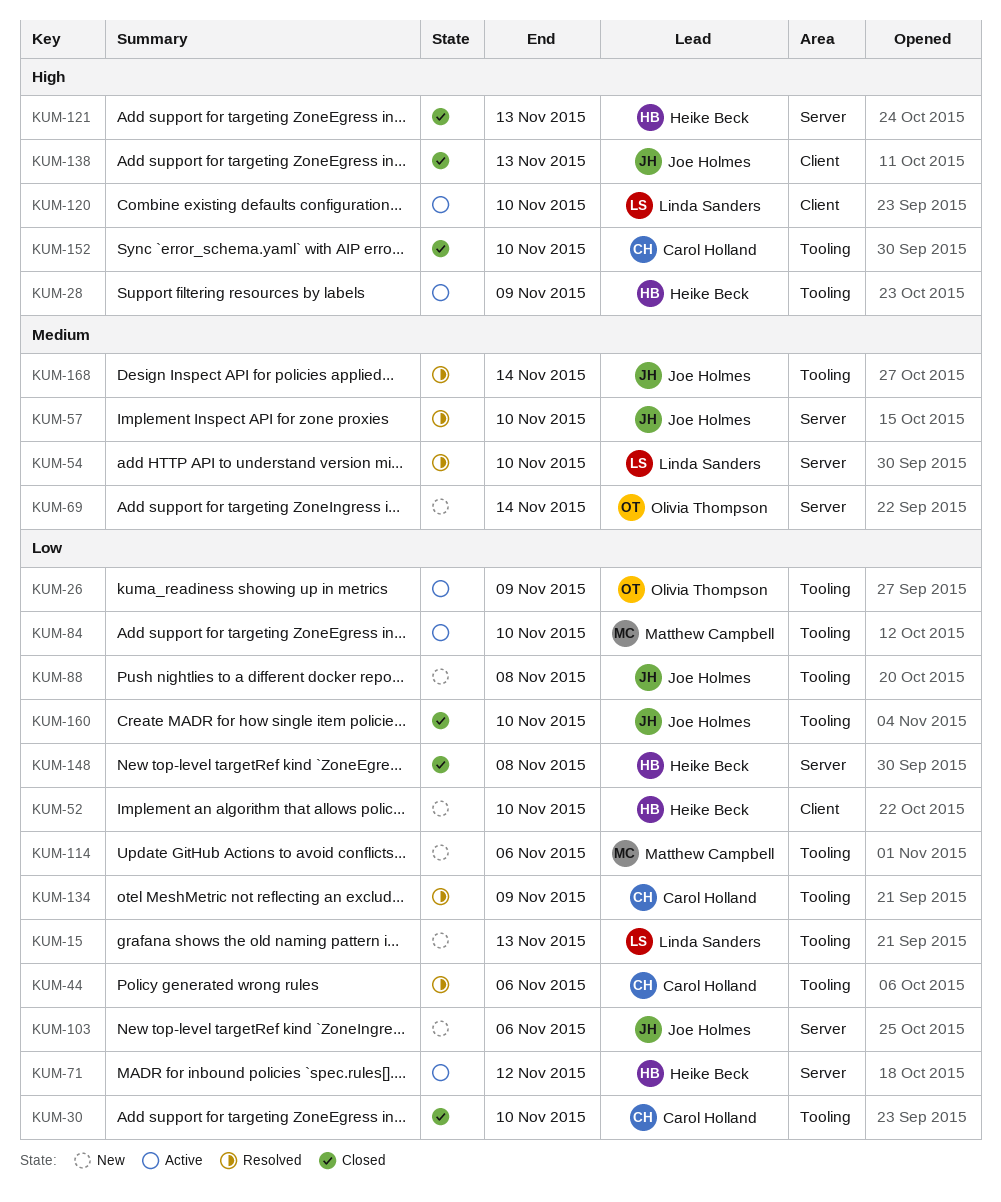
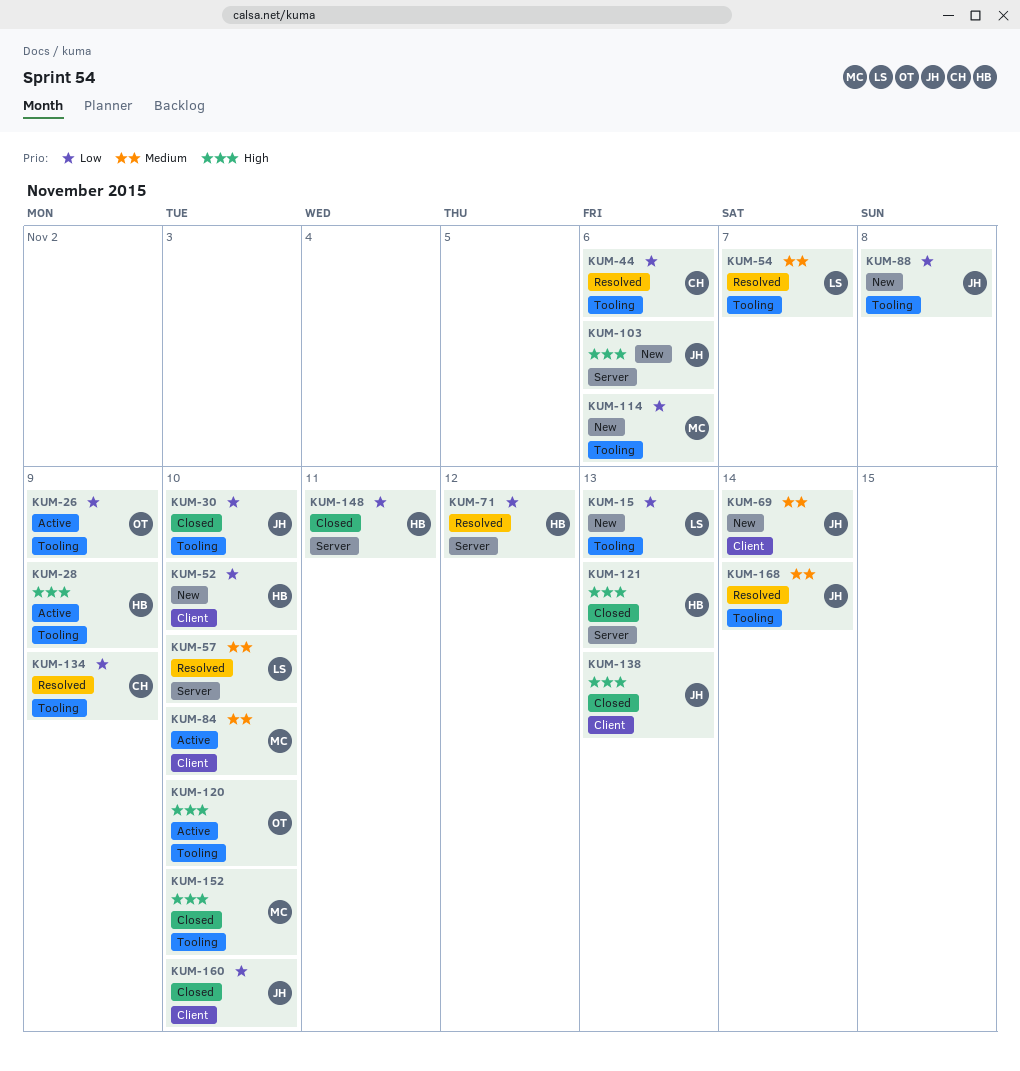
KUM-30, owner: Carol Holland -> Joe Holmes
KUM-54, label: Server -> Tooling
KUM-54, due: Nov 10 -> Nov 7
KUM-57, owner: Joe Holmes -> Linda Sanders
KUM-69, owner: Olivia Thompson -> Joe Holmes
KUM-69, label: Server -> Client
KUM-71, status: Active -> Resolved
KUM-84, priority: Low -> Medium
KUM-84, label: Tooling -> Client
KUM-103, priority: Low -> High
KUM-120, owner: Linda Sanders -> Olivia Thompson
KUM-120, label: Client -> Tooling
KUM-148, due: Nov 8 -> Nov 11
KUM-152, owner: Carol Holland -> Matthew Campbell
KUM-160, label: Tooling -> Client

